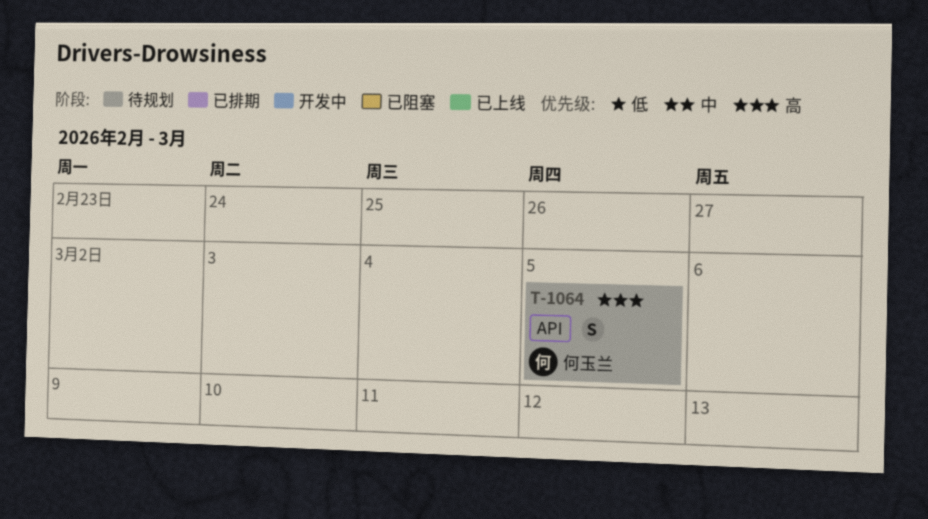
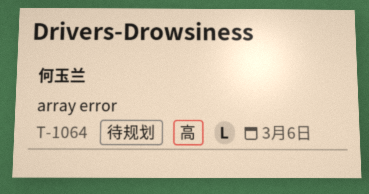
T-1064, estimate: S -> L
T-1064, due: Mar 5 -> Mar 6

